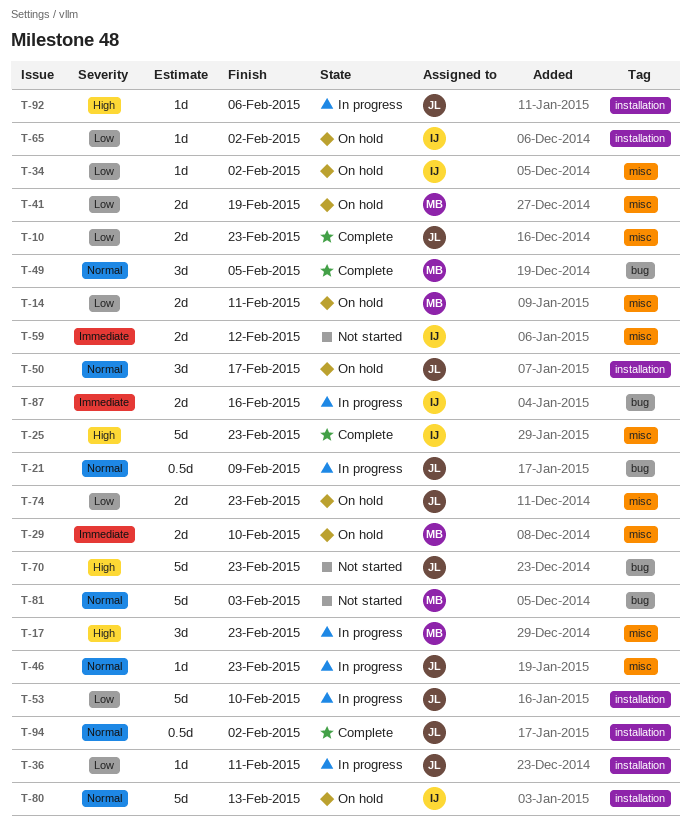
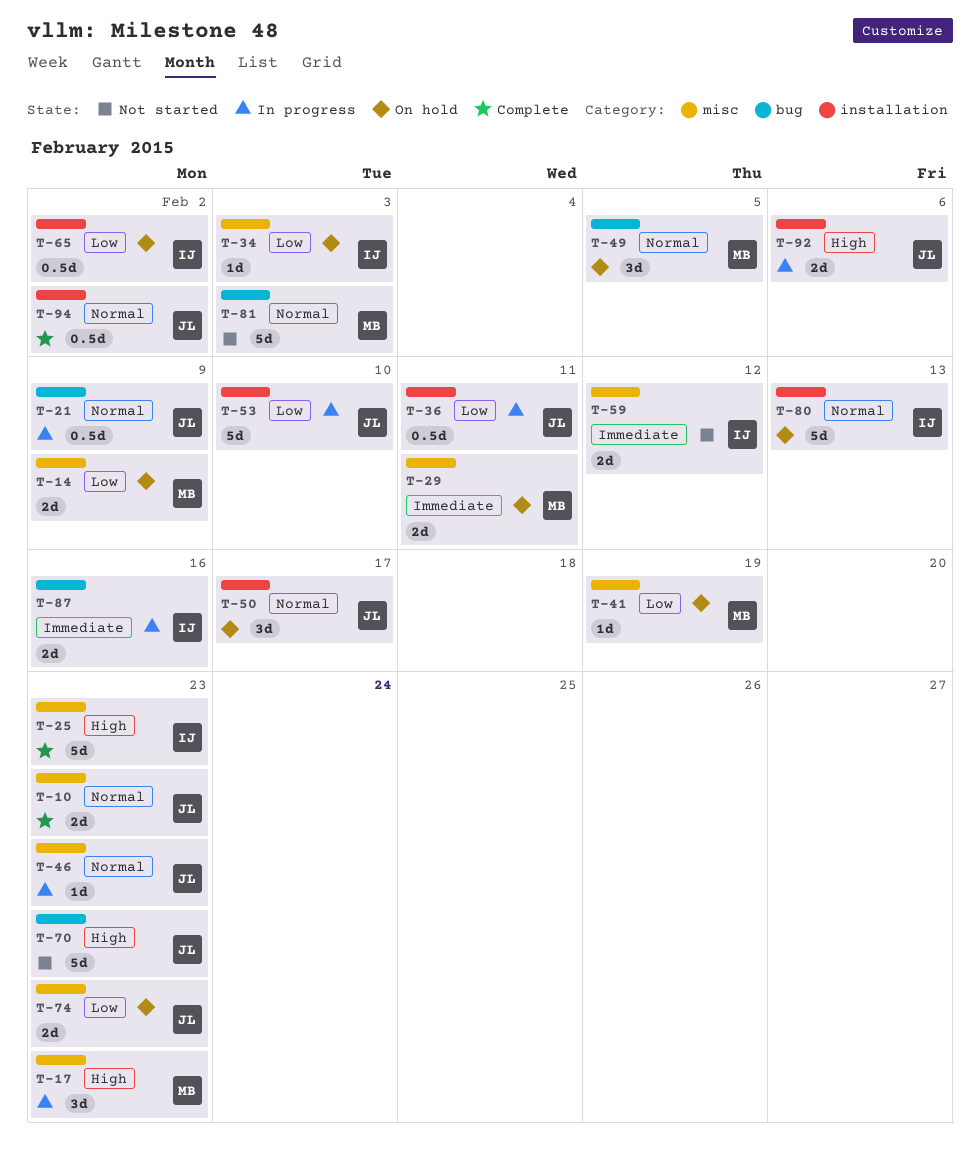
T-10, priority: Low -> Normal
T-14, due: Feb 11 -> Feb 9
T-29, due: Feb 10 -> Feb 11
T-34, due: Feb 2 -> Feb 3
T-36, estimate: 1d -> 0.5d
T-41, estimate: 2d -> 1d
T-49, status: Complete -> On hold
T-65, estimate: 1d -> 0.5d
T-92, estimate: 1d -> 2d

